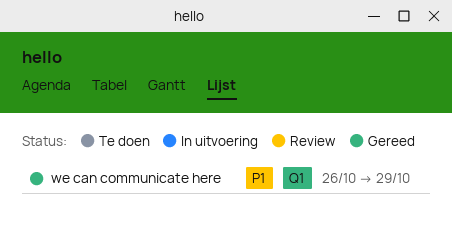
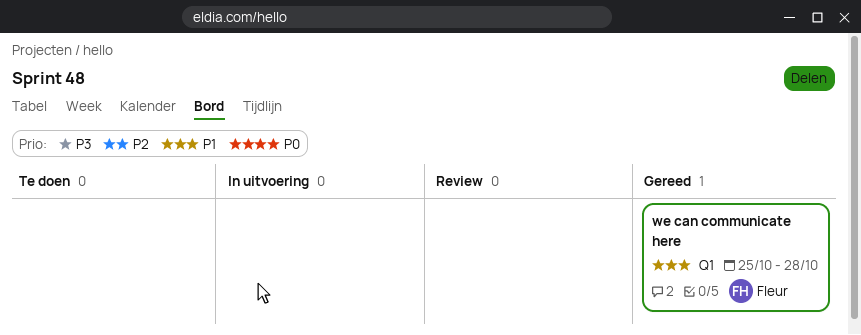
we can communicate here, start: Oct 26 -> Oct 25
we can communicate here, due: Oct 29 -> Oct 28

